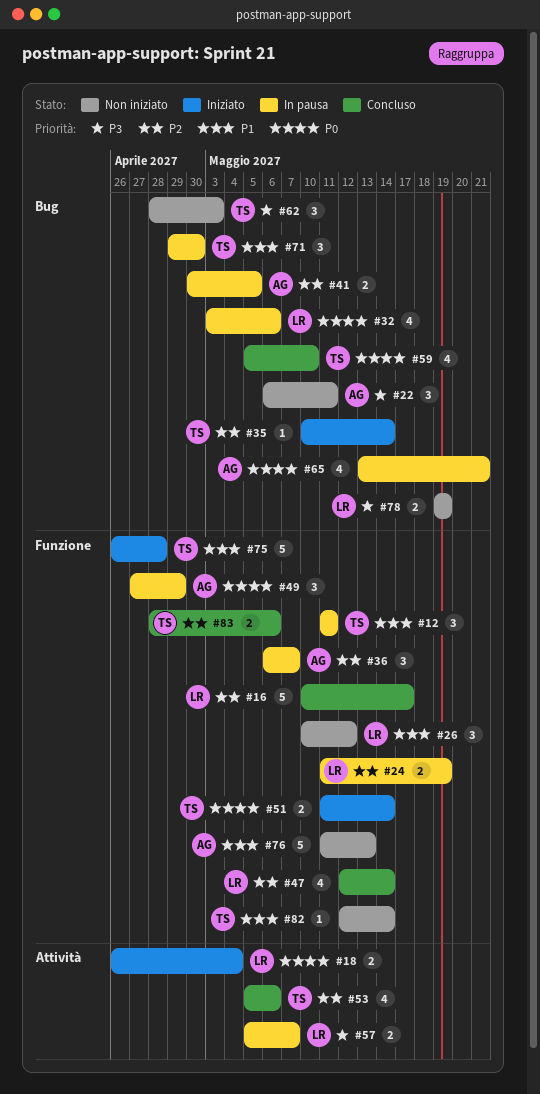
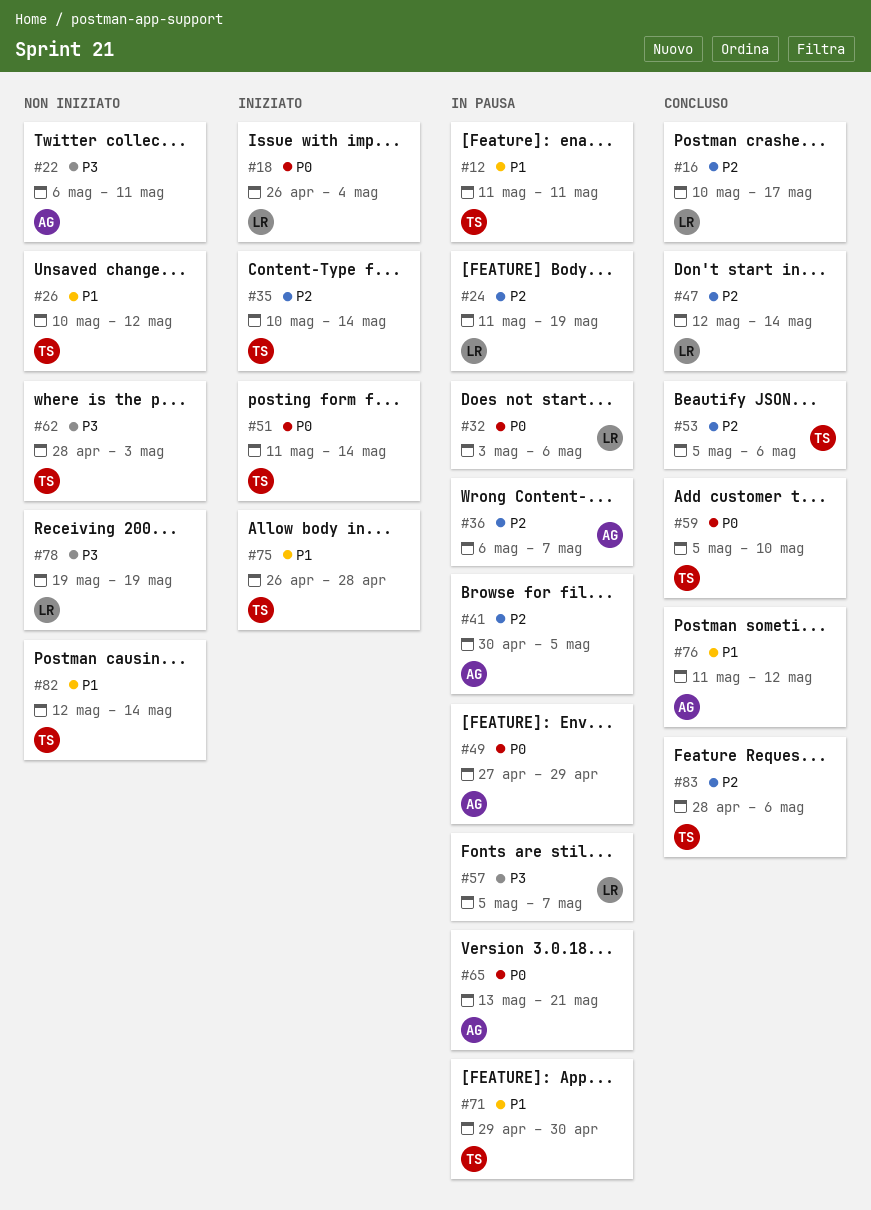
#26, owner: LR -> TS
#76, status: Non iniziato -> Concluso
#76, due: May 13 -> May 12

